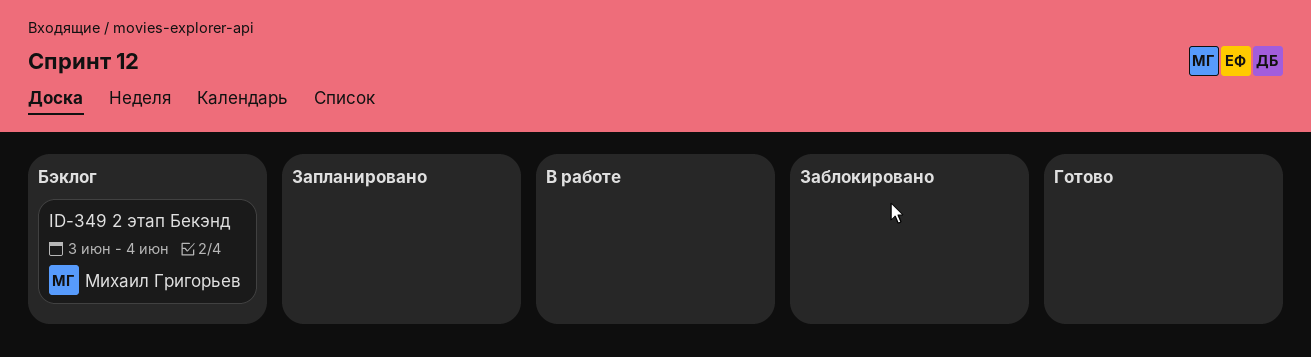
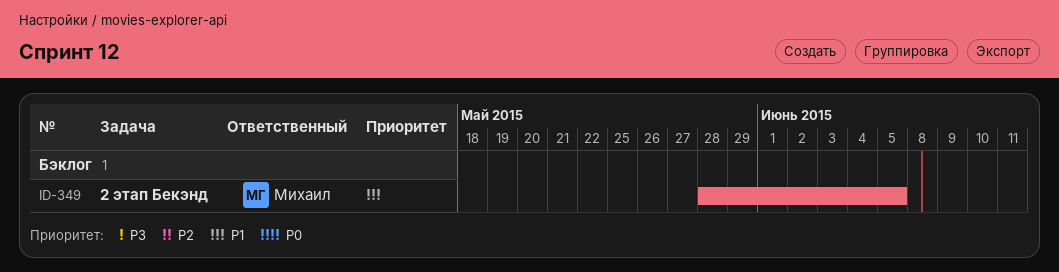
ID-349, start: Jun 3 -> May 28
ID-349, due: Jun 4 -> Jun 5

